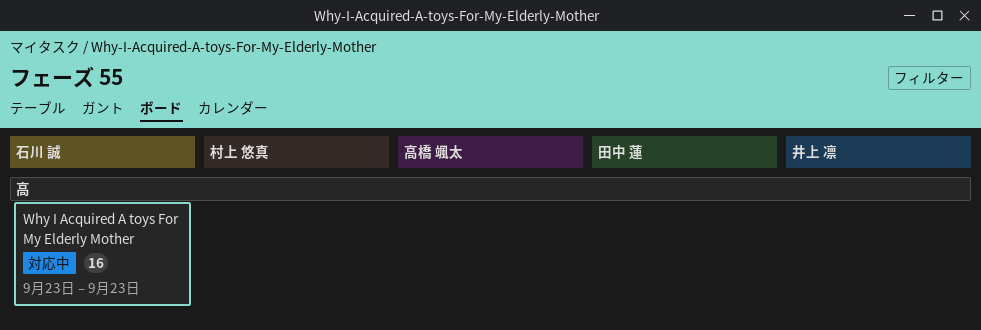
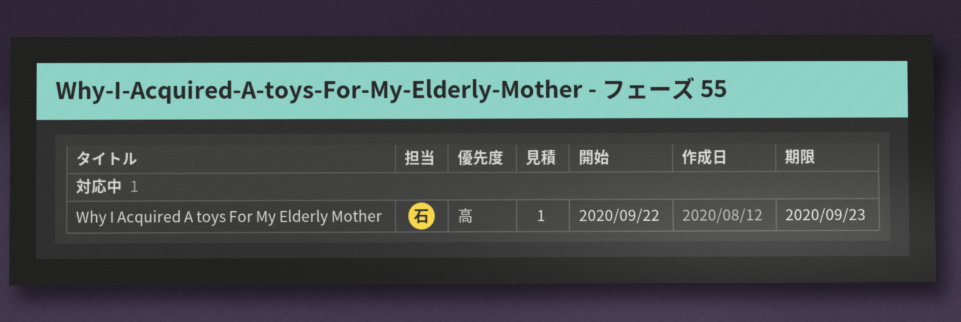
Why I Acquired A toys For My Elderly Mother, estimate: 16 -> 1
Why I Acquired A toys For My Elderly Mother, start: Sep 23 -> Sep 22

